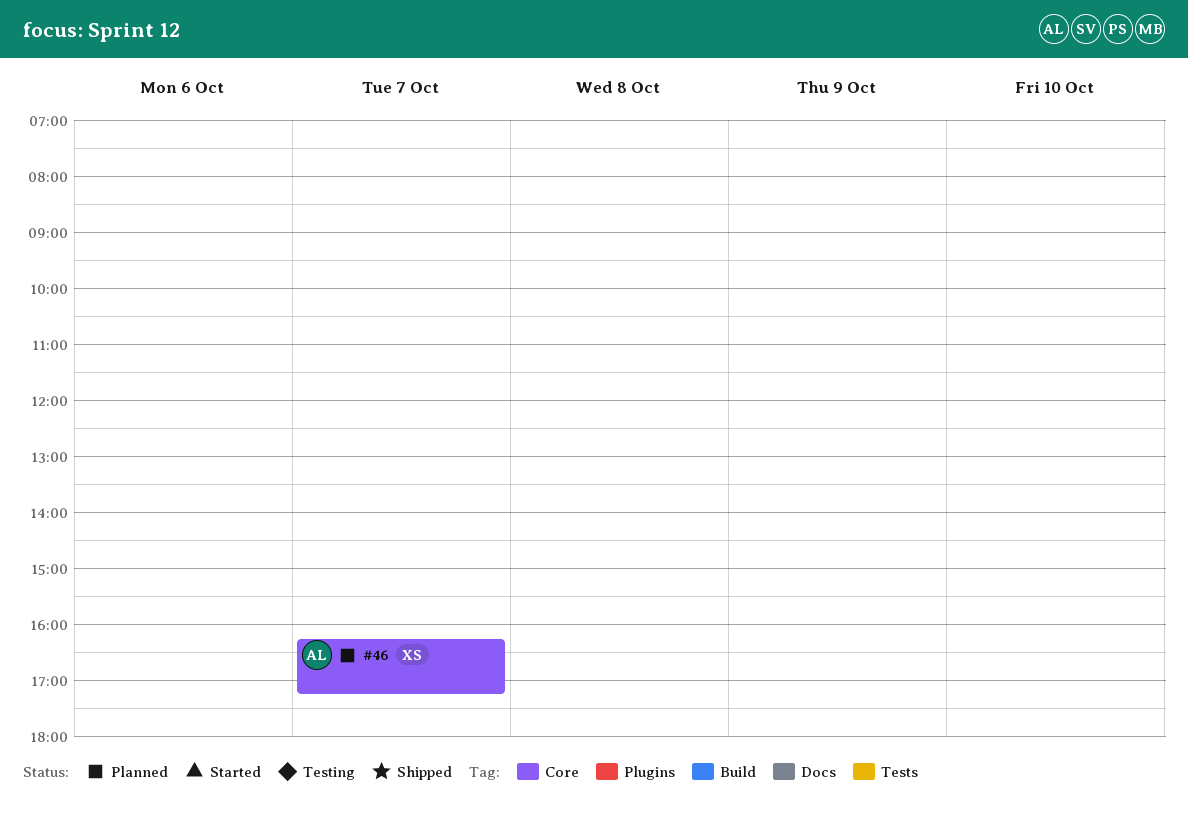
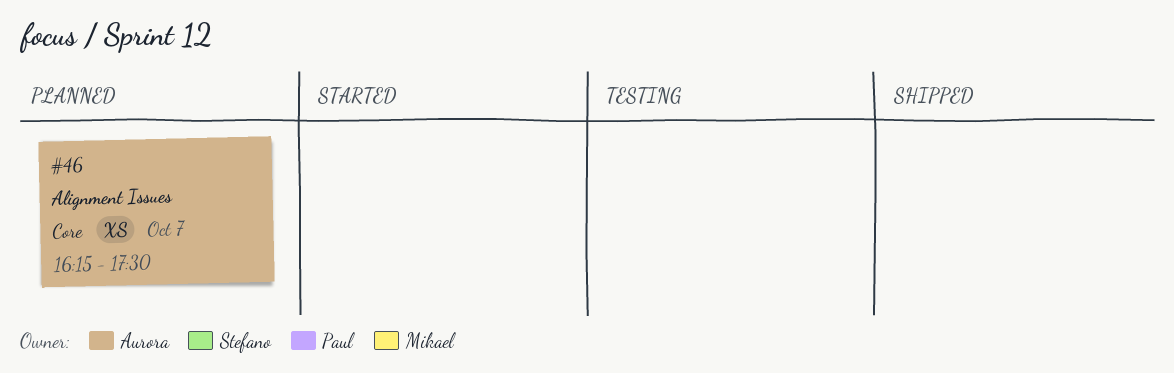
#46, ends: 17:15 -> 17:30

